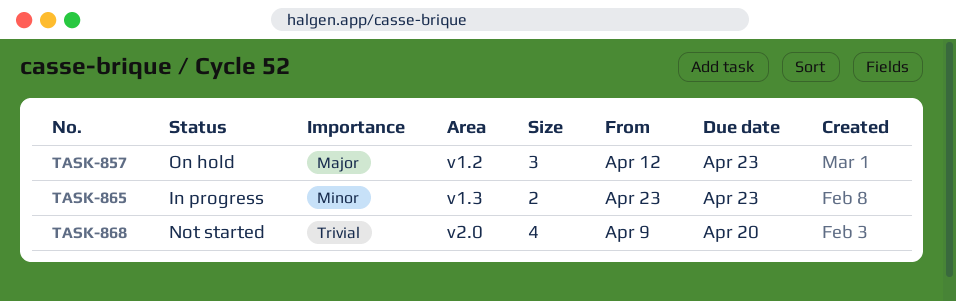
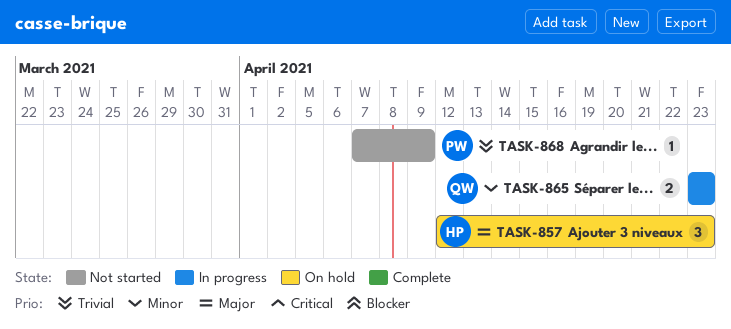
TASK-868, estimate: 4 -> 1
TASK-868, start: Apr 9 -> Apr 7
TASK-868, due: Apr 20 -> Apr 9

